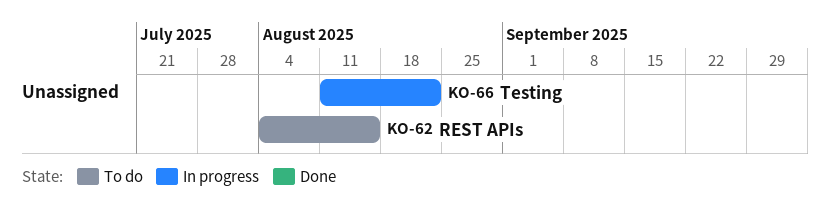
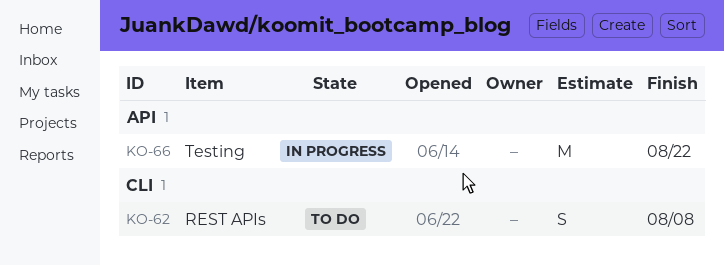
KO-62, due: Aug 15 -> Aug 8

